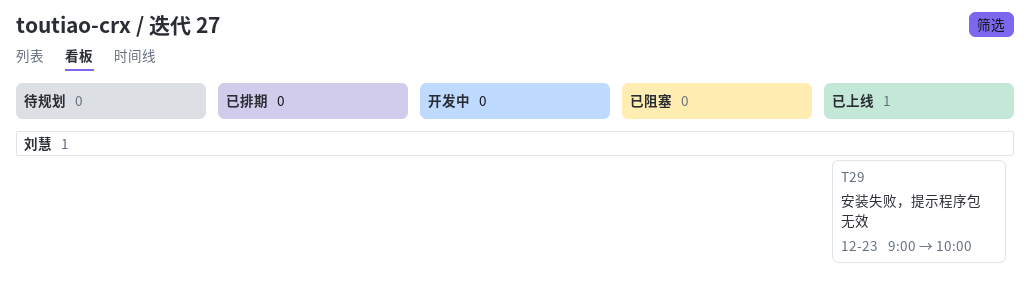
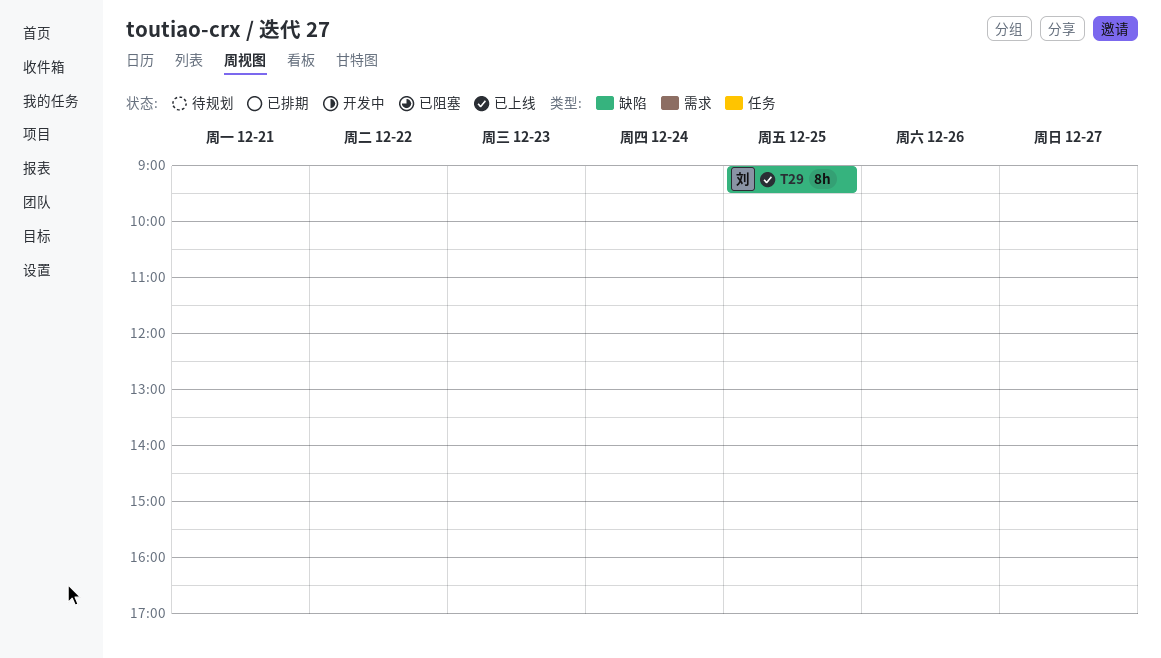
T29, day: Dec 23 -> Dec 25
T29, ends: 10:00 -> 09:30

